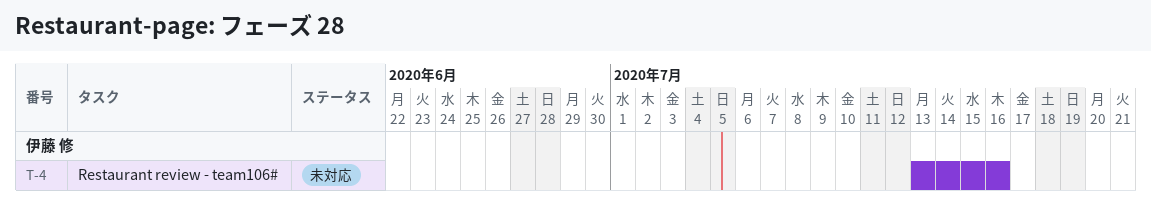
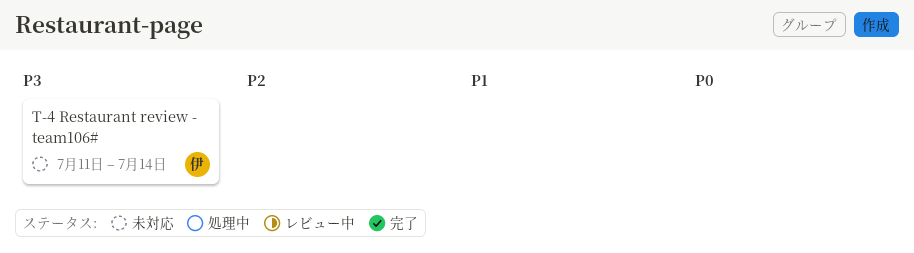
T-4, start: Jul 13 -> Jul 11
T-4, due: Jul 16 -> Jul 14

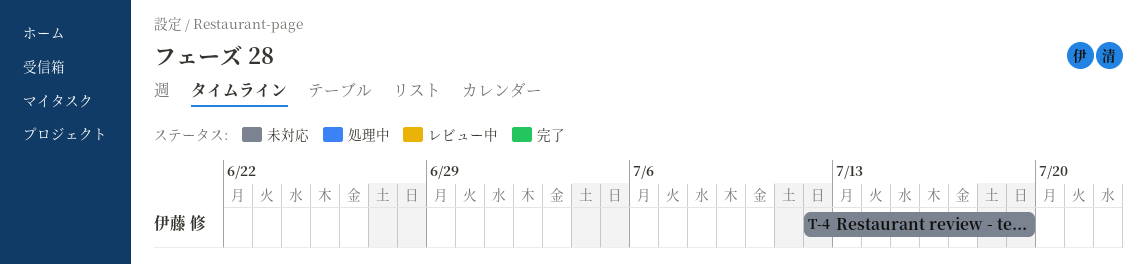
T-4, start: Jul 11 -> Jul 12
T-4, due: Jul 14 -> Jul 19

